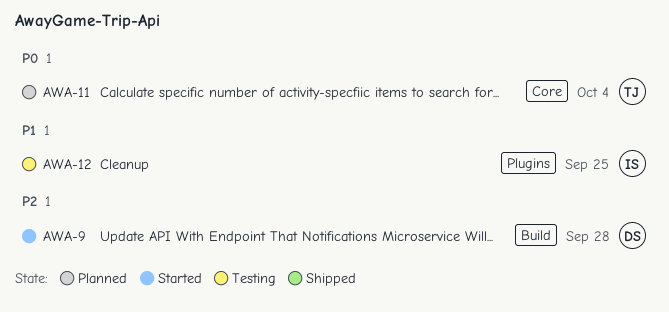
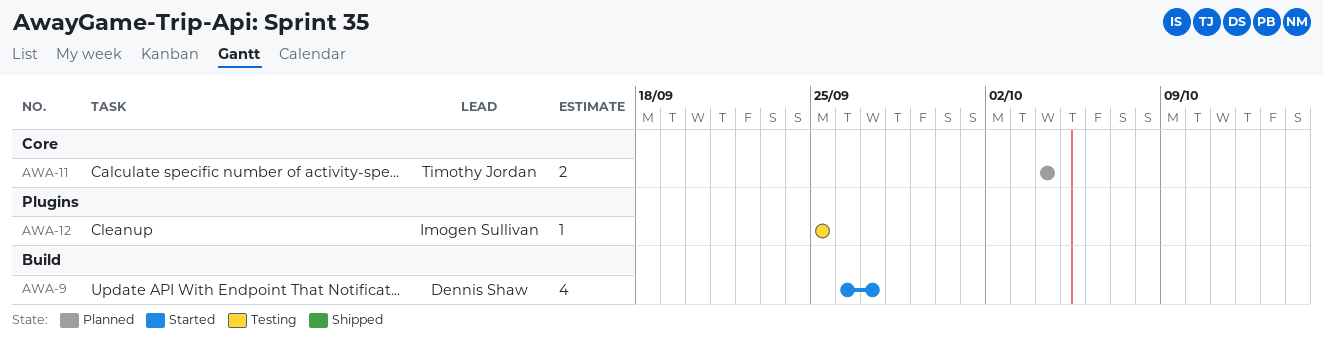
AWA-9, due: Sep 28 -> Sep 27

